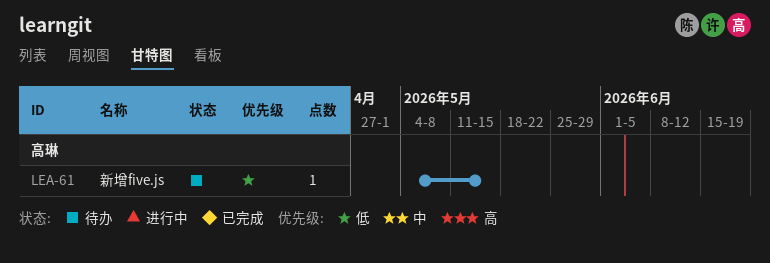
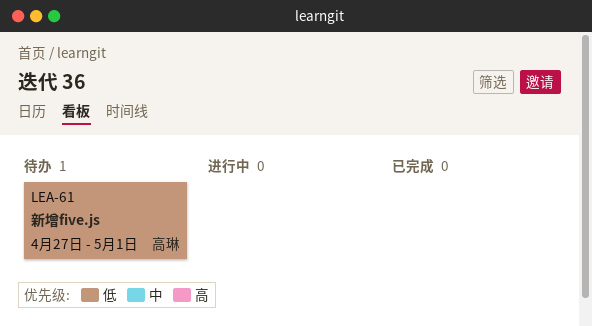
LEA-61, start: May 4 -> Apr 27
LEA-61, due: May 15 -> May 1

